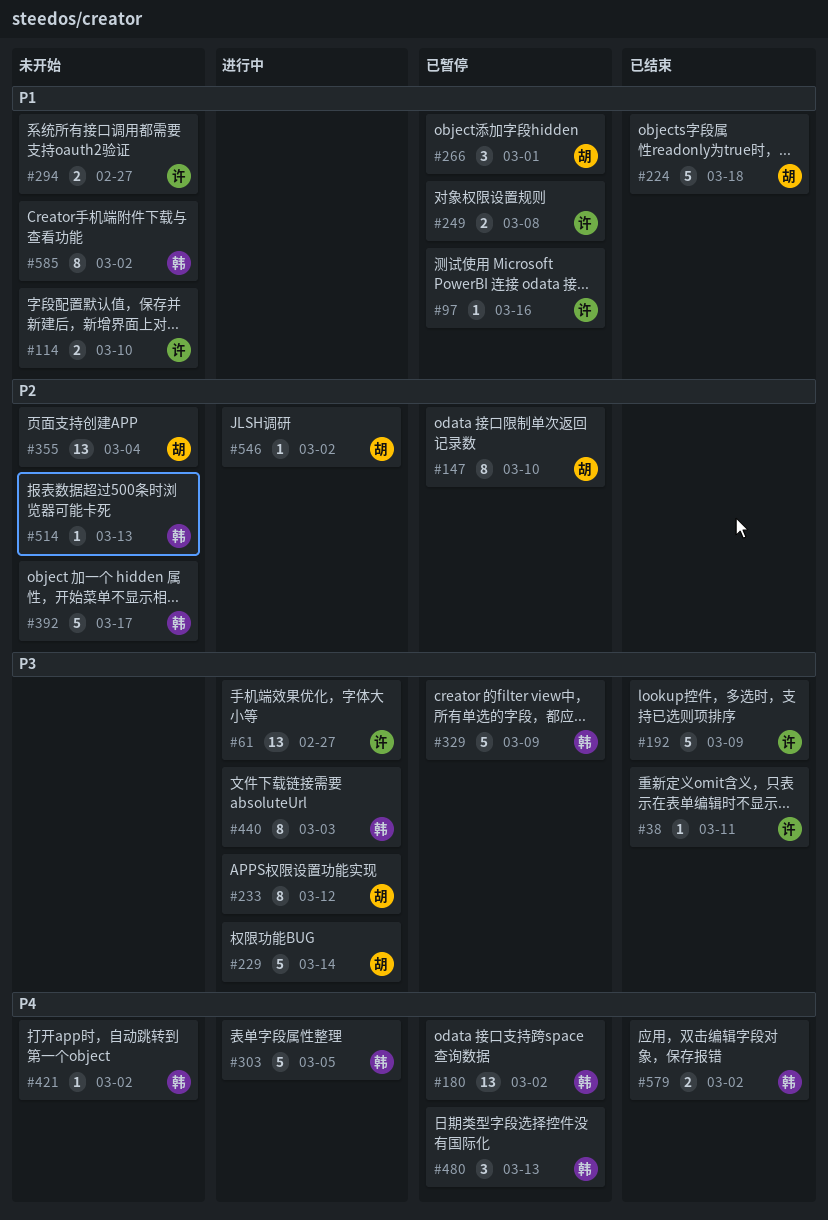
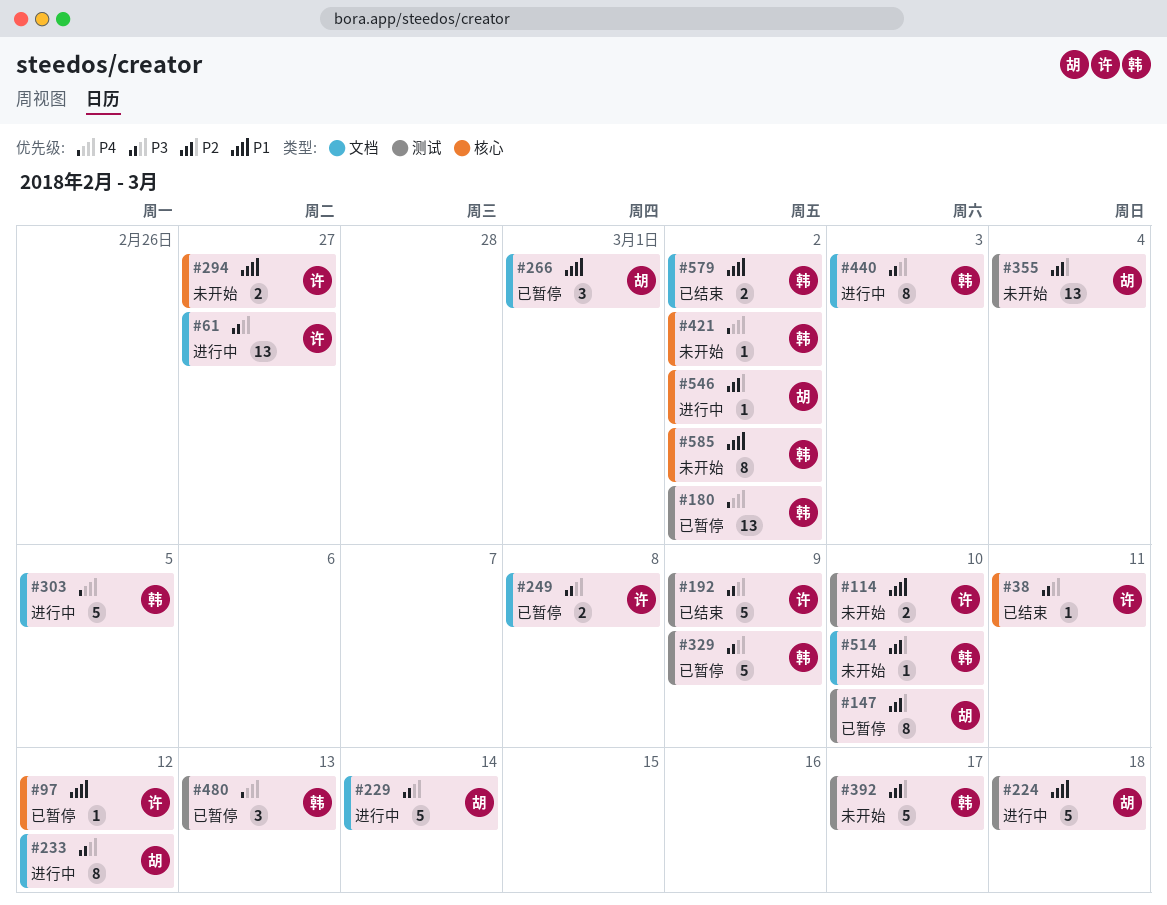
#97, due: Mar 16 -> Mar 12
#224, status: 已结束 -> 进行中
#249, priority: P1 -> P3
#514, due: Mar 13 -> Mar 10
#579, priority: P4 -> P1

